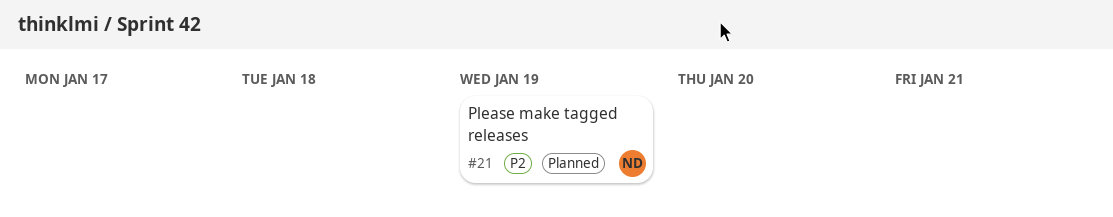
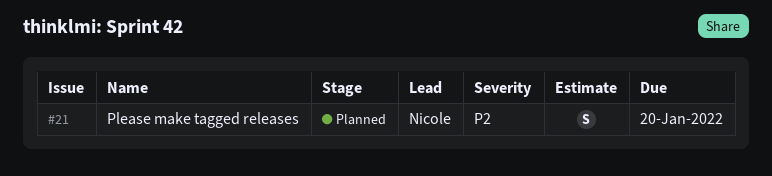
#21, due: Jan 19 -> Jan 20

